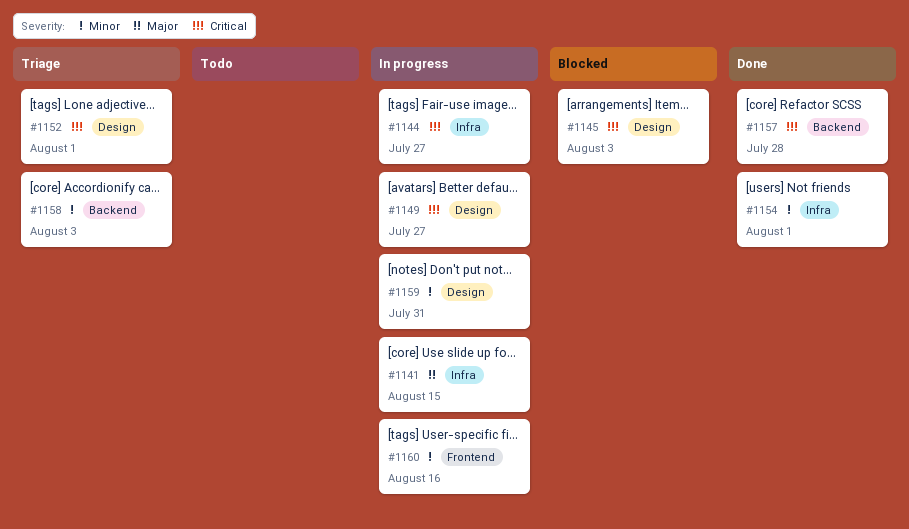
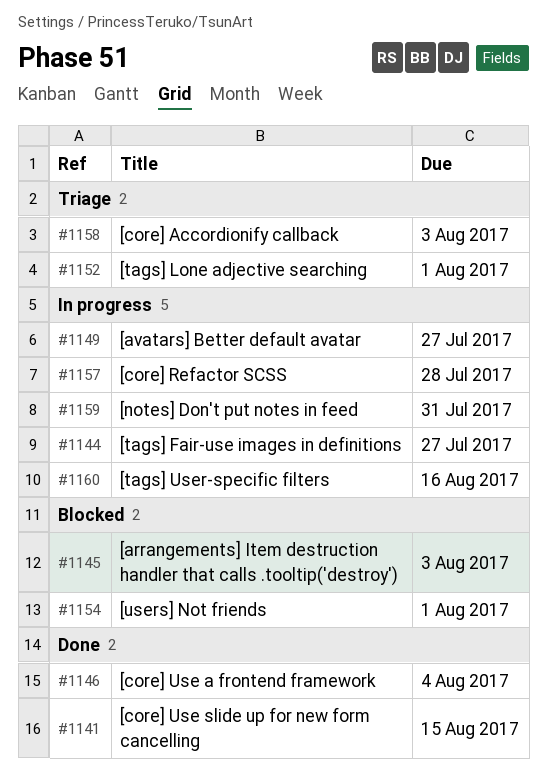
#1141, status: In progress -> Done
#1146: none -> present
#1154, status: Done -> Blocked
#1157, status: Done -> In progress

